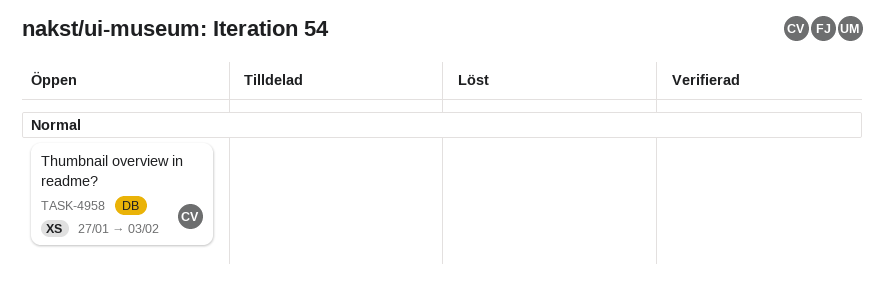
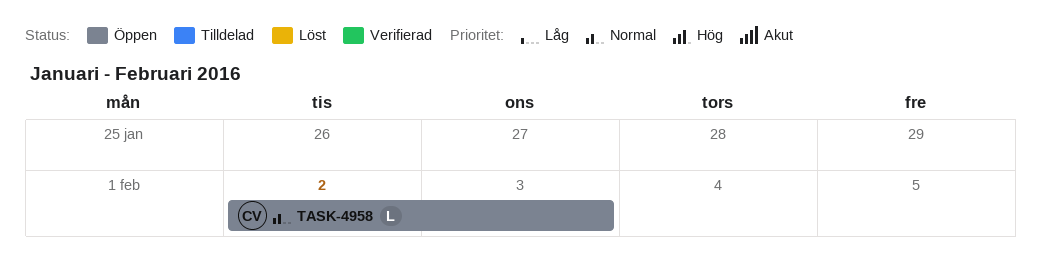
TASK-4958, estimate: XS -> L
TASK-4958, start: Jan 27 -> Feb 2

